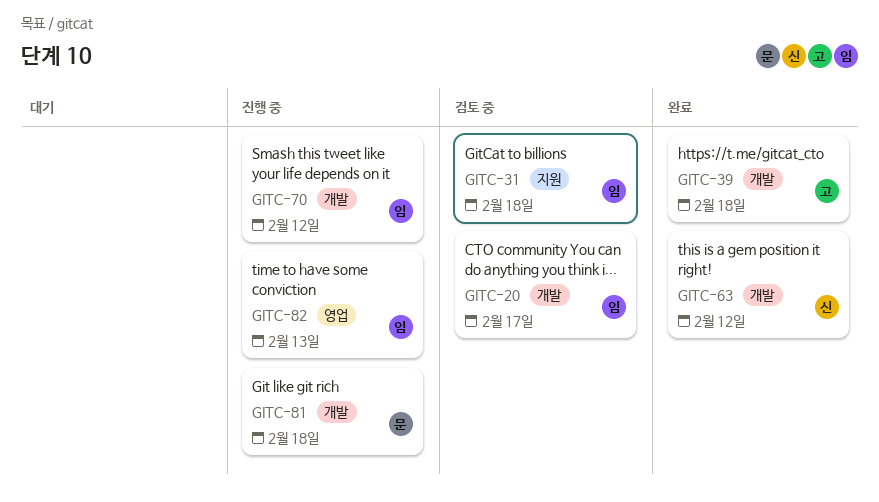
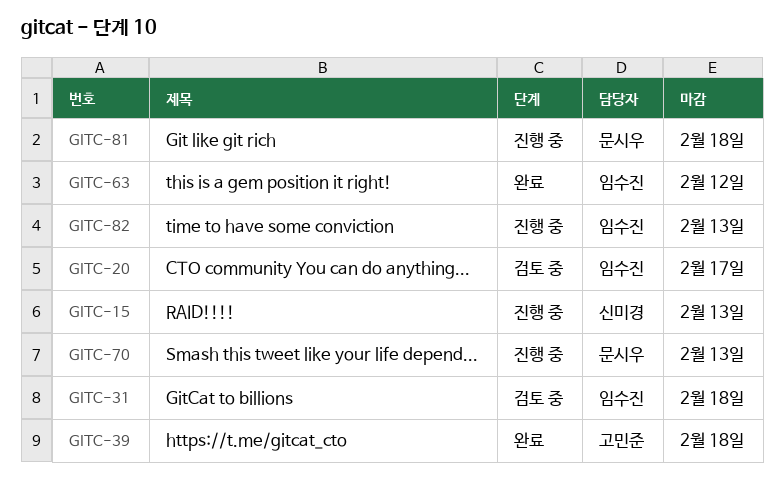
GITC-15: none -> present
GITC-63, owner: 신미경 -> 임수진
GITC-70, owner: 임수진 -> 문시우
GITC-70, due: Feb 12 -> Feb 13

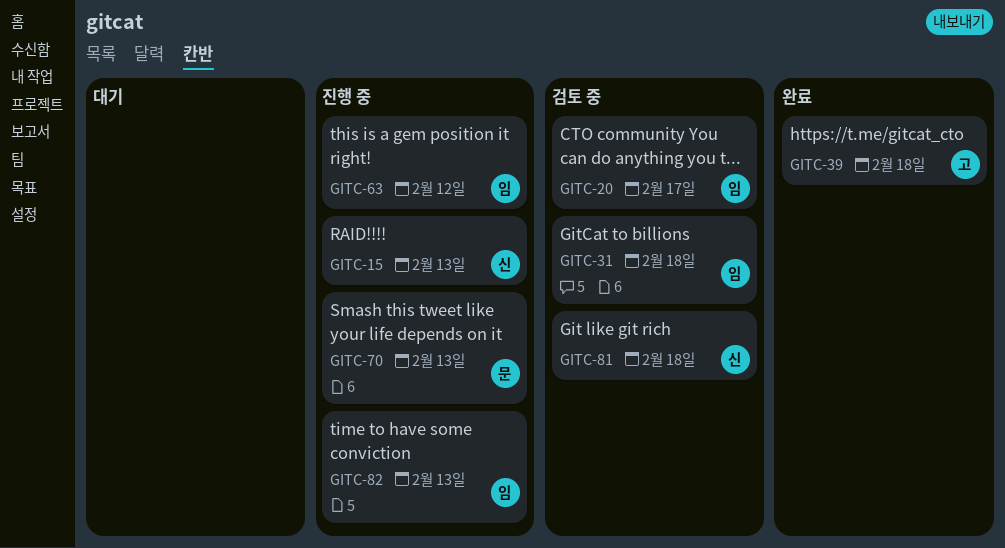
GITC-63, status: 완료 -> 진행 중
GITC-81, status: 진행 중 -> 검토 중
GITC-81, owner: 문시우 -> 신미경

